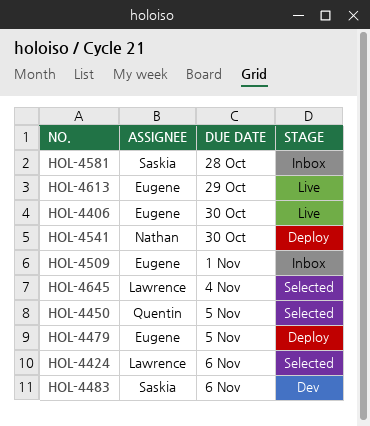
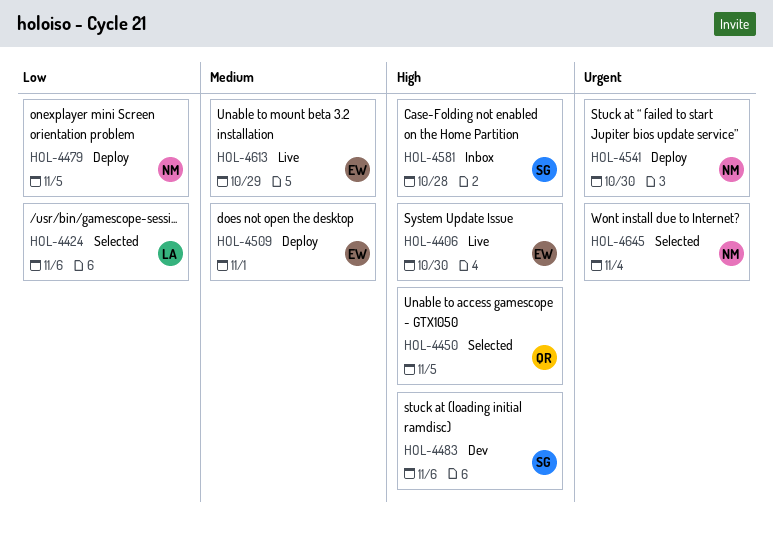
HOL-4479, owner: Eugene -> Nathan
HOL-4509, status: Inbox -> Deploy
HOL-4645, owner: Lawrence -> Nathan

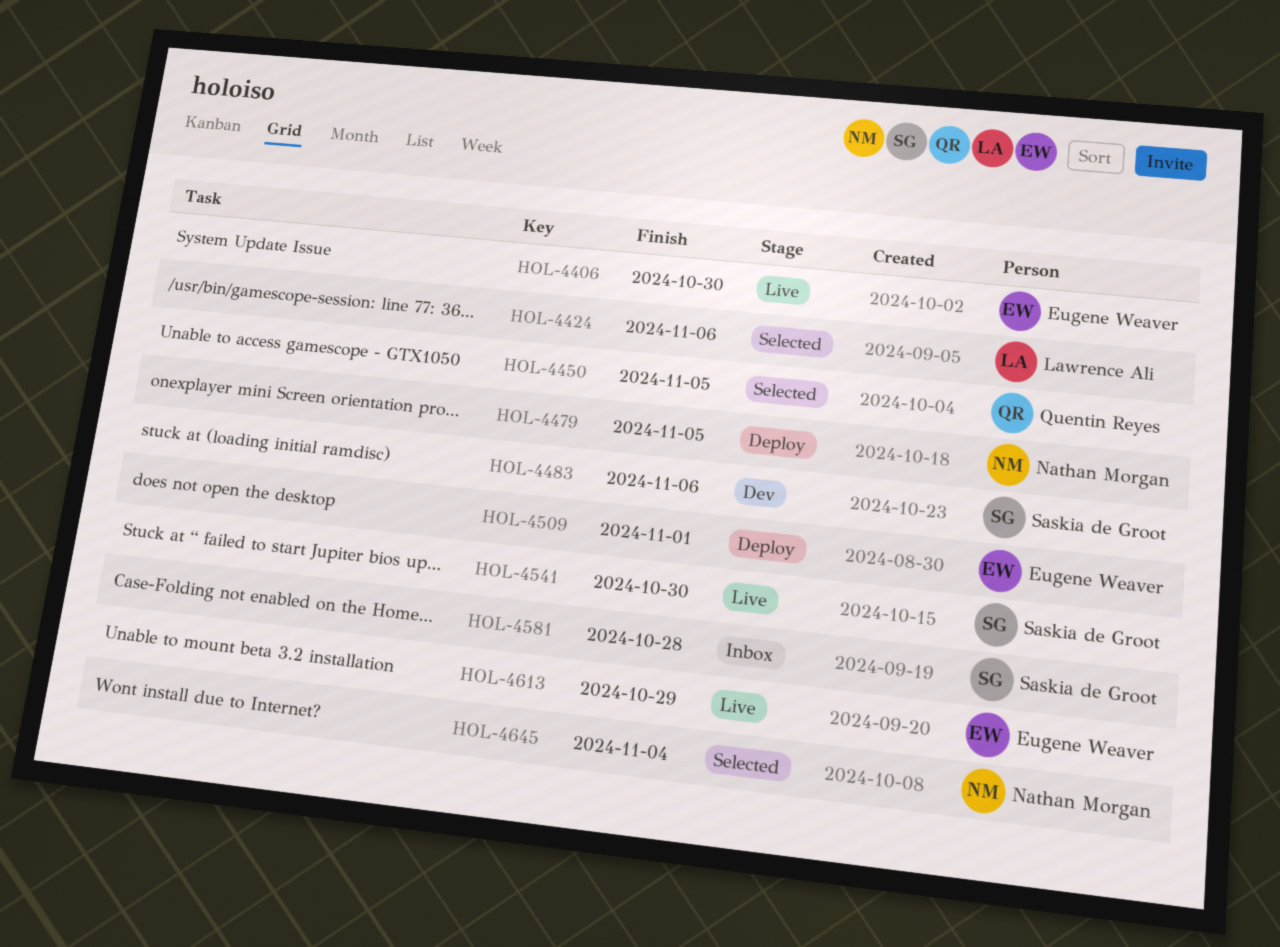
HOL-4541, status: Deploy -> Live
HOL-4541, owner: Nathan Morgan -> Saskia de Groot

